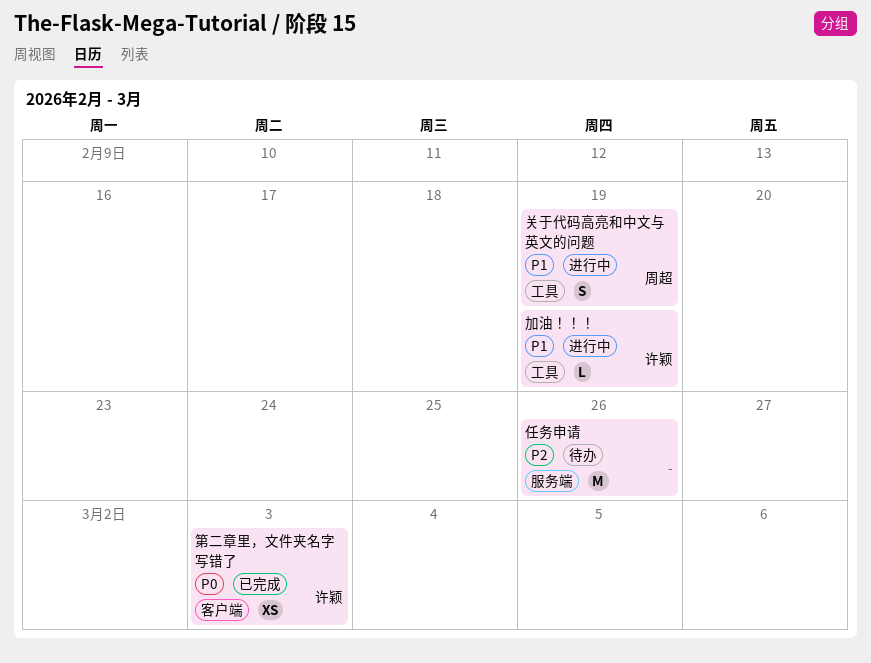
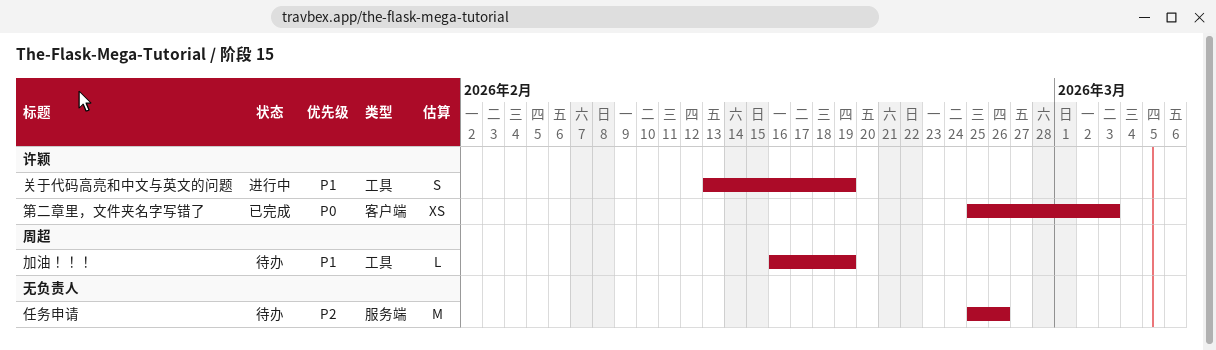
关于代码高亮和中文与英文的问题, owner: 周超 -> 许颖
加油！！！, status: 进行中 -> 待办
加油！！！, owner: 许颖 -> 周超

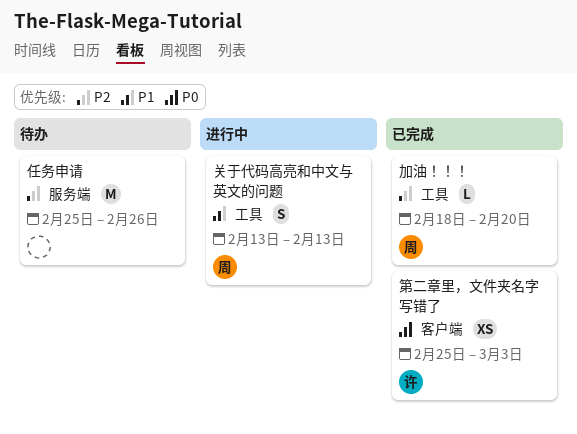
关于代码高亮和中文与英文的问题, owner: 许颖 -> 周超
关于代码高亮和中文与英文的问题, due: Feb 19 -> Feb 13
加油！！！, status: 待办 -> 已完成
加油！！！, priority: P1 -> P2
加油！！！, start: Feb 16 -> Feb 18
加油！！！, due: Feb 19 -> Feb 20

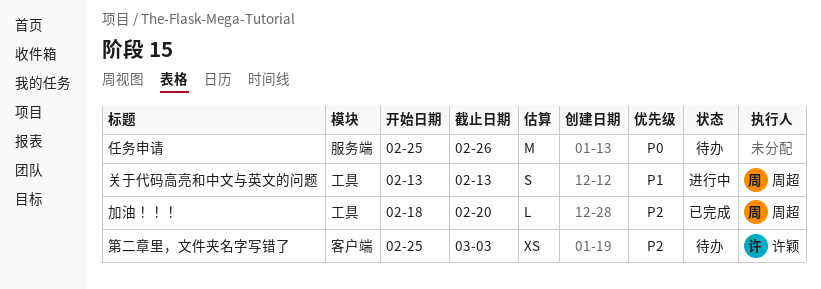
任务申请, priority: P2 -> P0
第二章里，文件夹名字写错了, status: 已完成 -> 待办
第二章里，文件夹名字写错了, priority: P0 -> P2

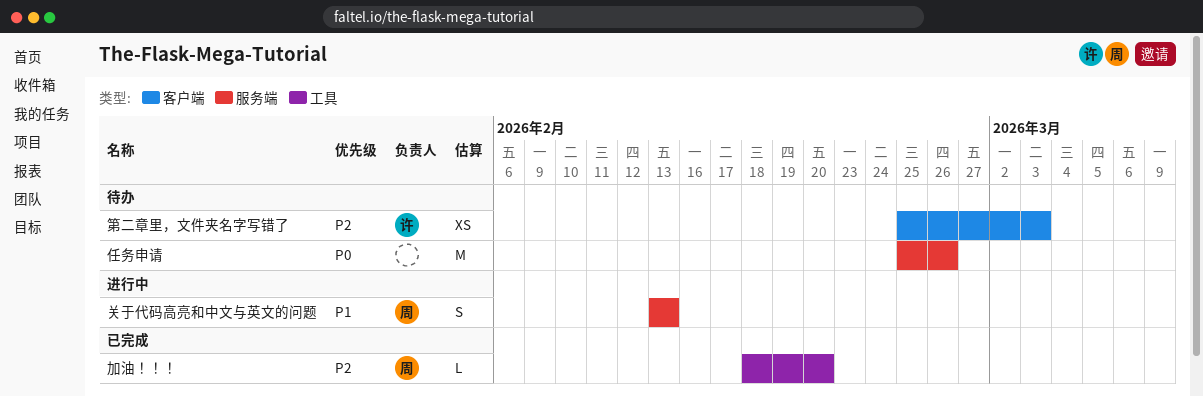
关于代码高亮和中文与英文的问题, label: 工具 -> 服务端

